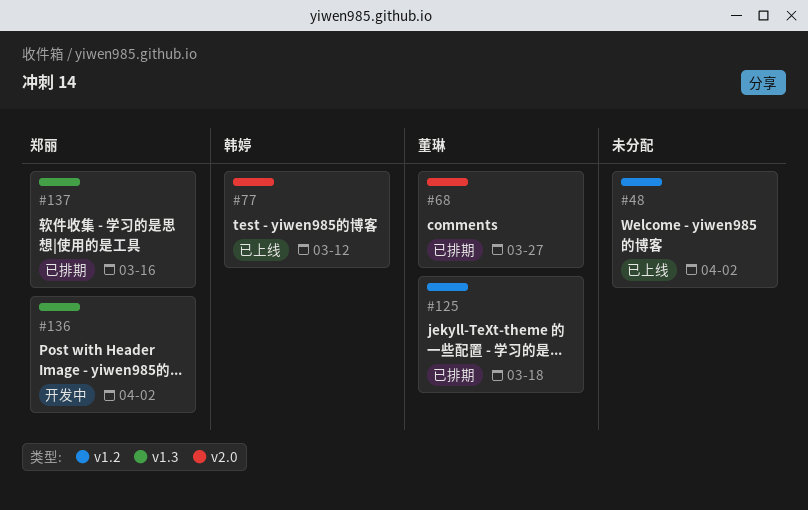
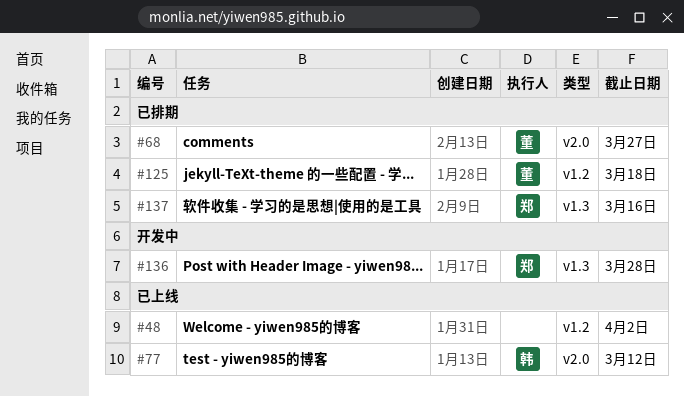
#136, due: Apr 2 -> Mar 28

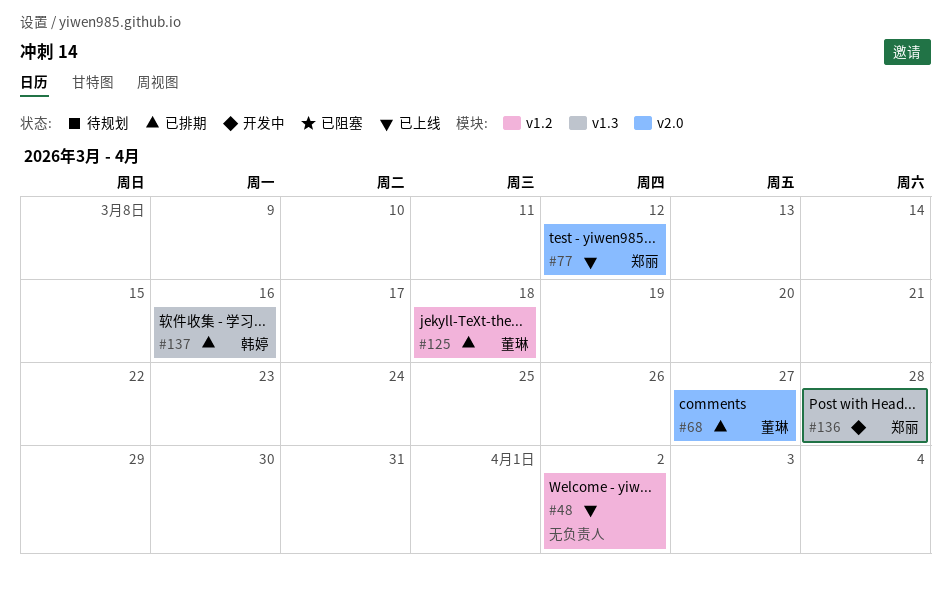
#77, owner: 韩婷 -> 郑丽
#137, owner: 郑丽 -> 韩婷

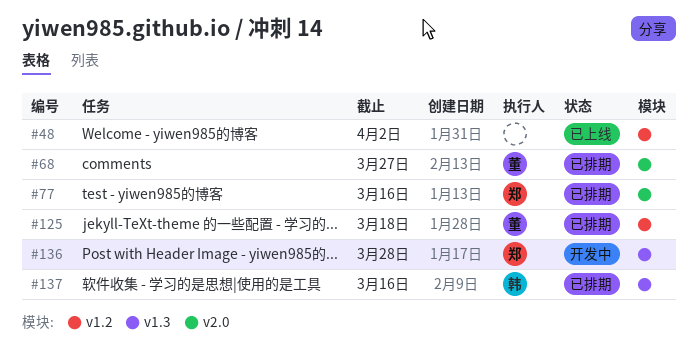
#77, status: 已上线 -> 已排期
#77, due: Mar 12 -> Mar 16

